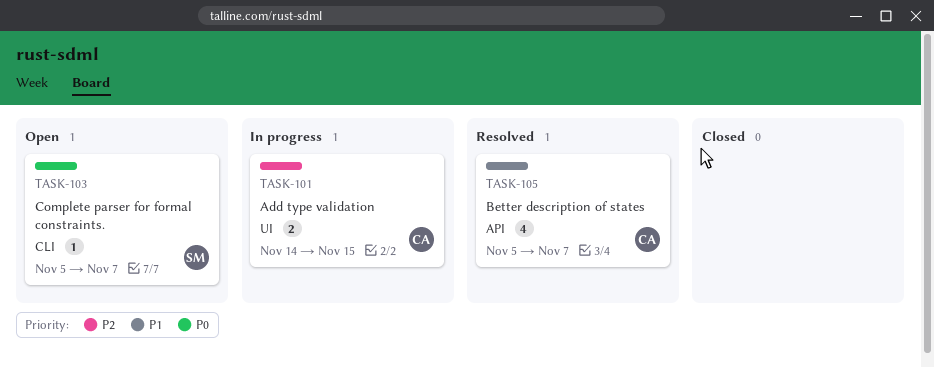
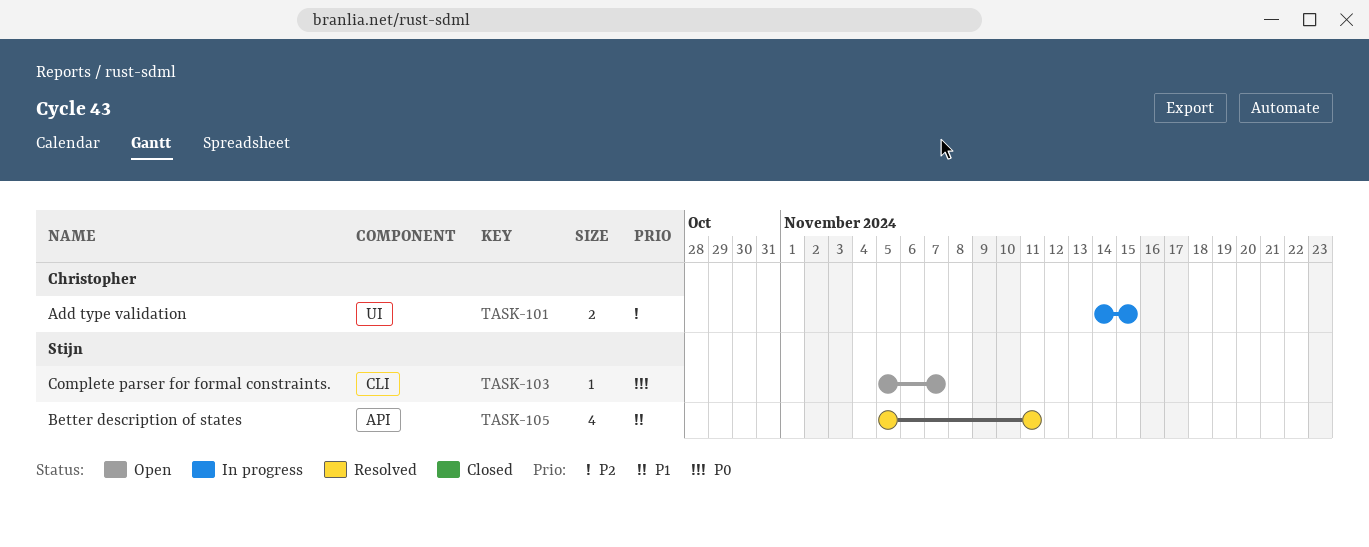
TASK-105, owner: Christopher -> Stijn
TASK-105, due: Nov 7 -> Nov 11

